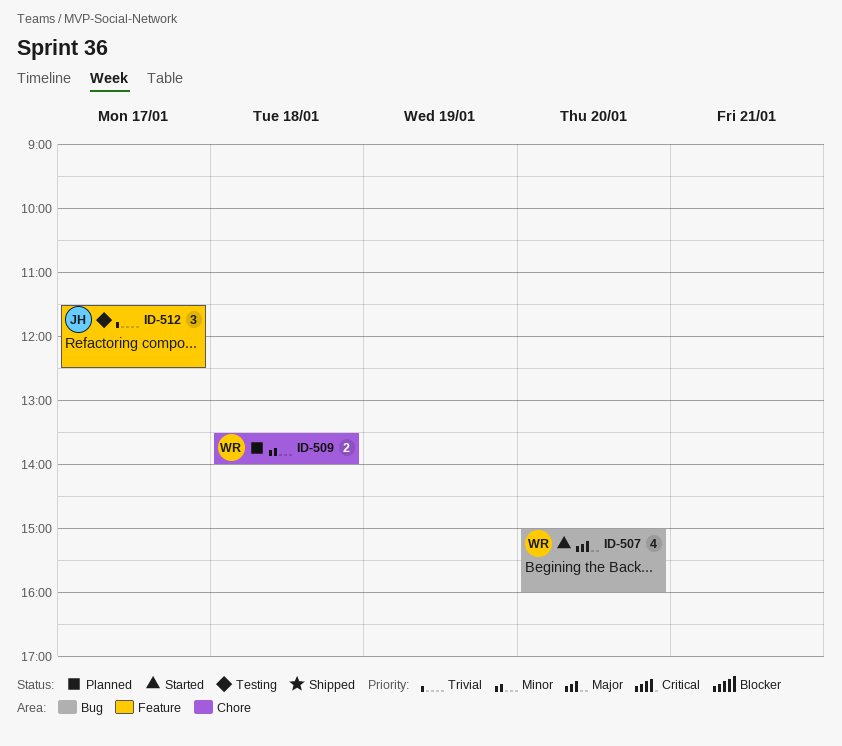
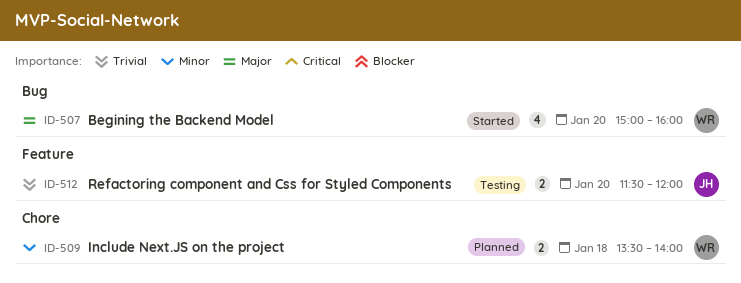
ID-512, estimate: 3 -> 2
ID-512, day: Jan 17 -> Jan 20
ID-512, ends: 12:30 -> 12:00

